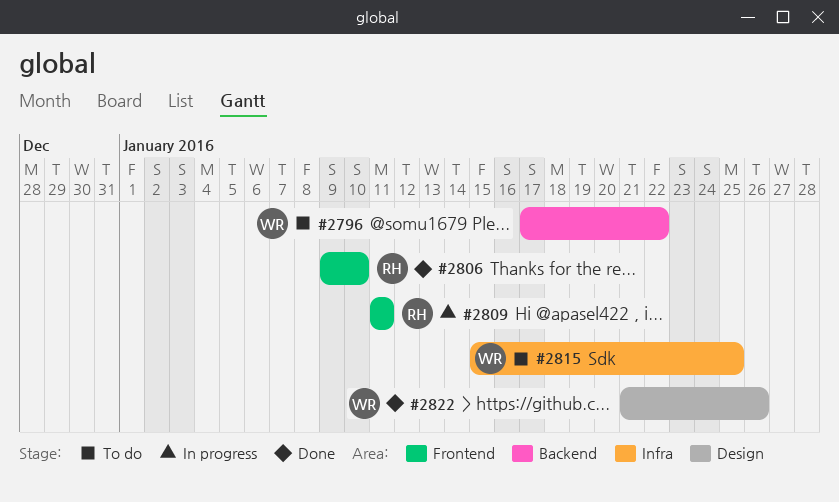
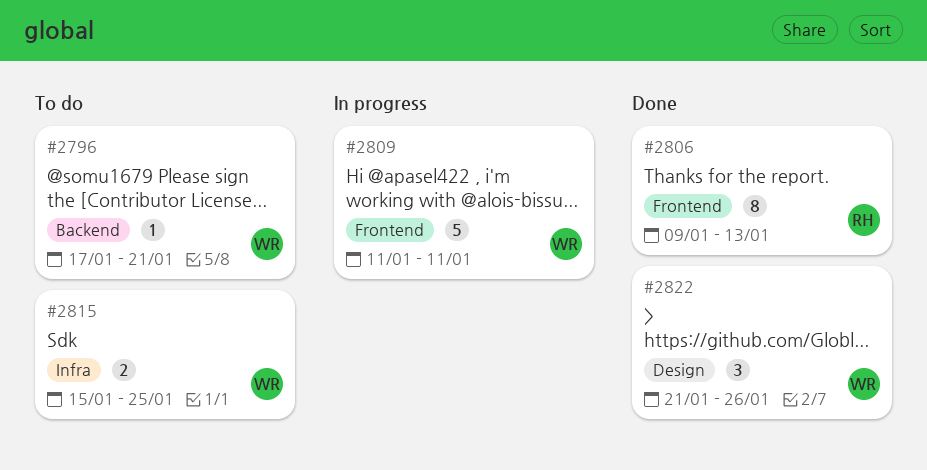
#2796, due: Jan 22 -> Jan 21
#2806, due: Jan 10 -> Jan 13
#2809, owner: RH -> WR

